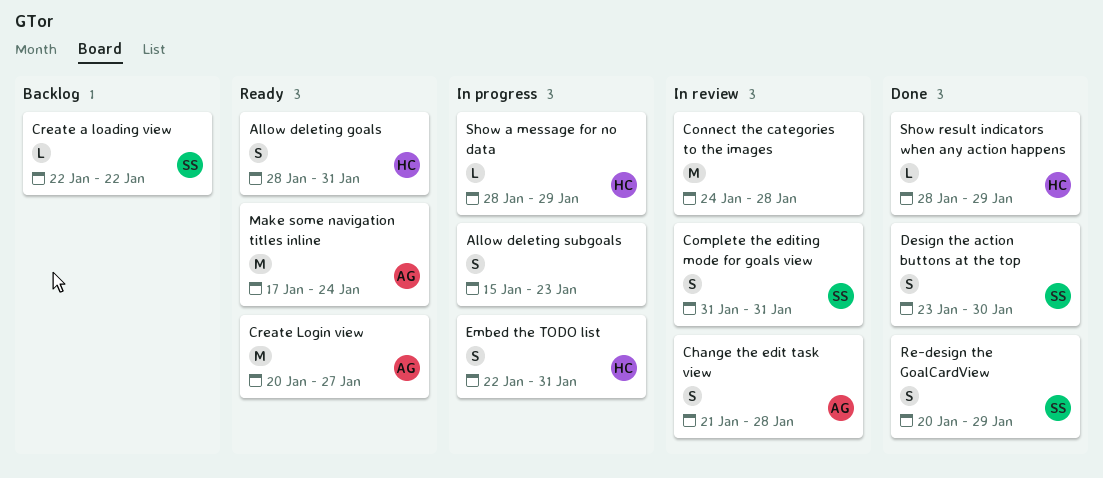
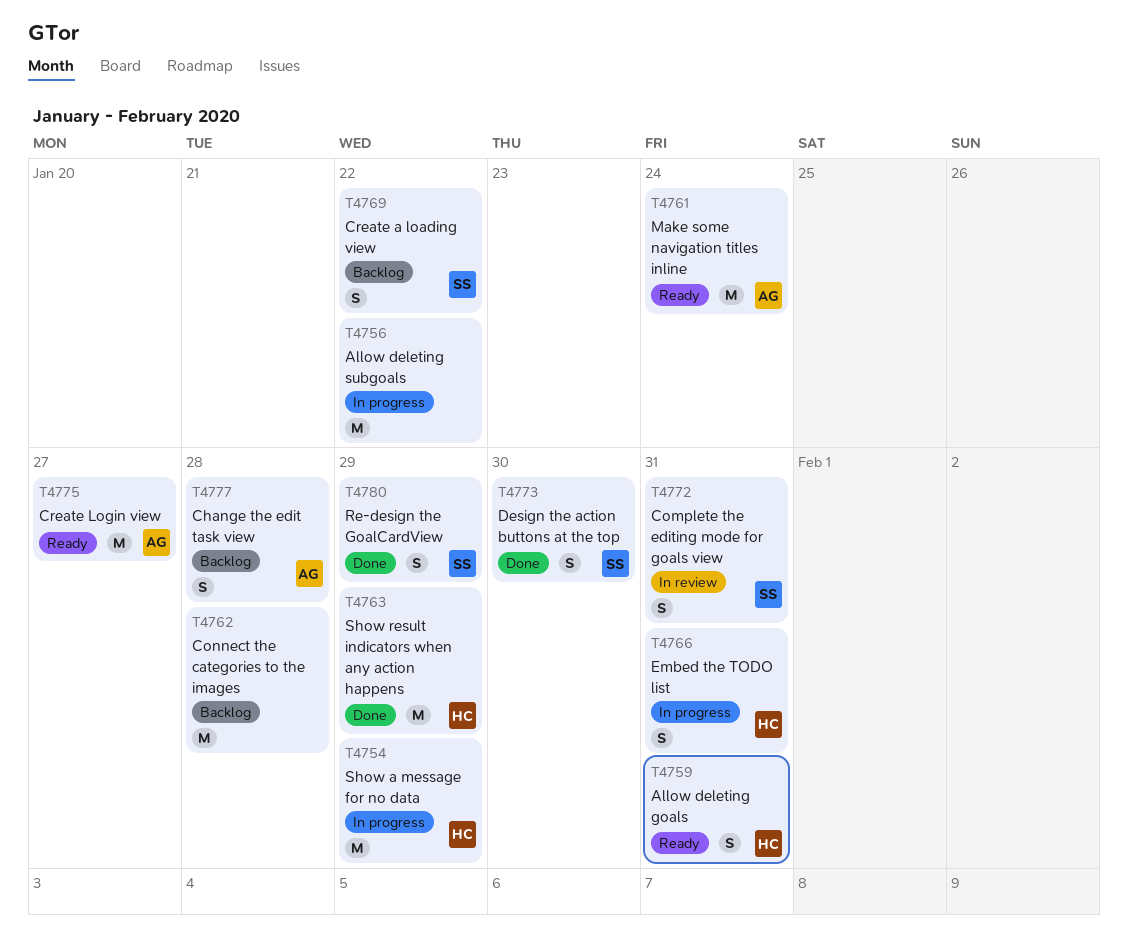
Allow deleting subgoals, estimate: S -> M
Allow deleting subgoals, due: Jan 23 -> Jan 22
Change the edit task view, status: In review -> Backlog
Connect the categories to the images, status: In review -> Backlog
Create a loading view, estimate: L -> S
Show a message for no data, estimate: L -> M
Show result indicators when any action happens, estimate: L -> M

